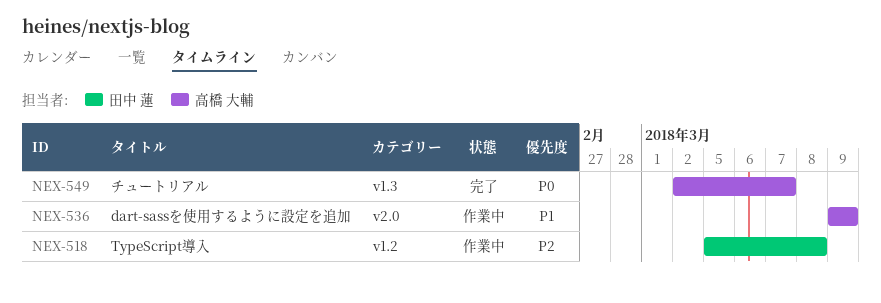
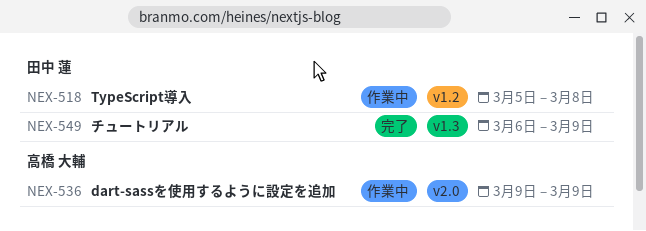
NEX-549, owner: 高橋 大輔 -> 田中 蓮
NEX-549, start: Mar 2 -> Mar 6
NEX-549, due: Mar 7 -> Mar 9

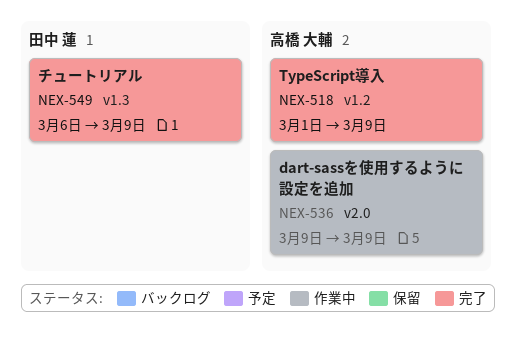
NEX-518, status: 作業中 -> 完了
NEX-518, owner: 田中 蓮 -> 高橋 大輔
NEX-518, start: Mar 5 -> Mar 1
NEX-518, due: Mar 8 -> Mar 9

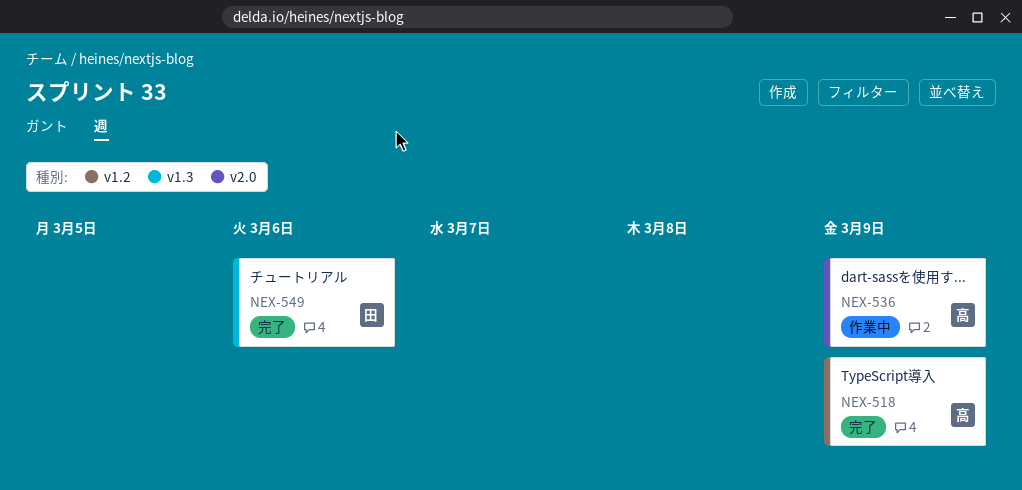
NEX-549, due: Mar 9 -> Mar 6

